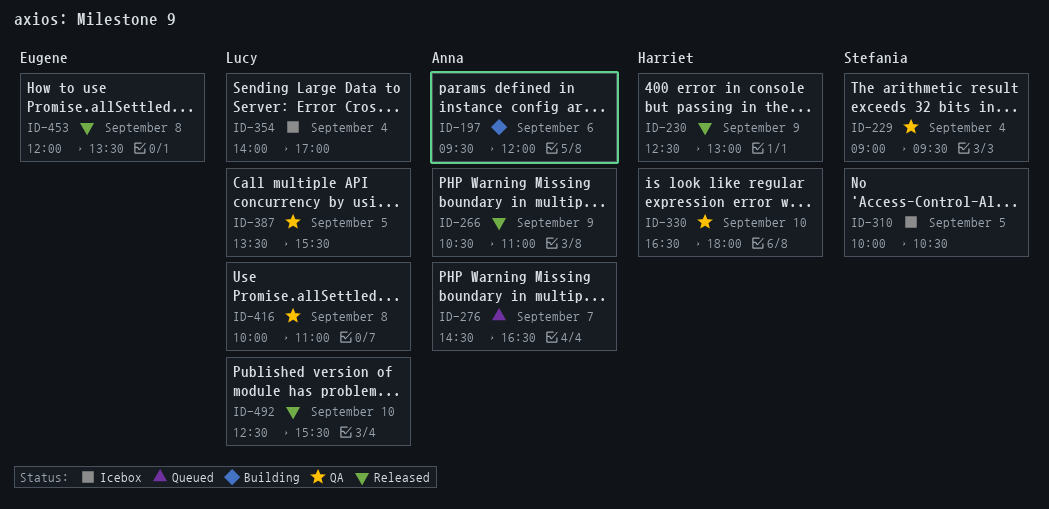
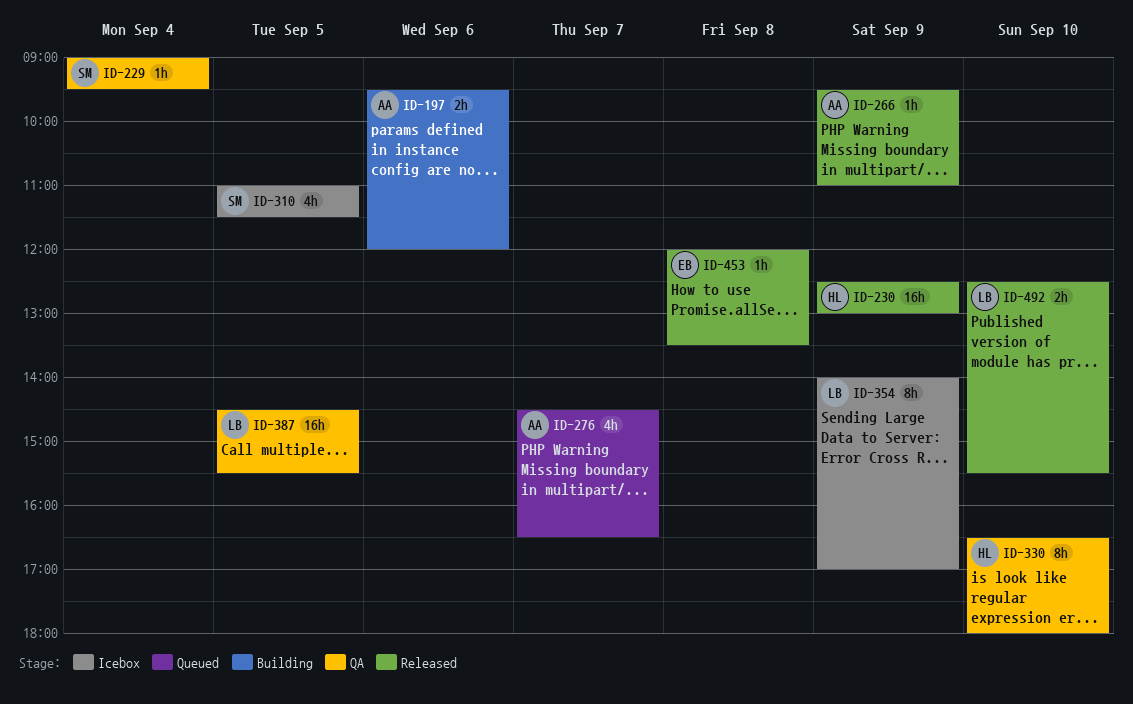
ID-266, begins: 10:30 -> 09:30
ID-310, begins: 10:00 -> 11:00
ID-310, ends: 10:30 -> 11:30
ID-354, day: Sep 4 -> Sep 9
ID-387, begins: 13:30 -> 14:30
ID-416: present -> none

